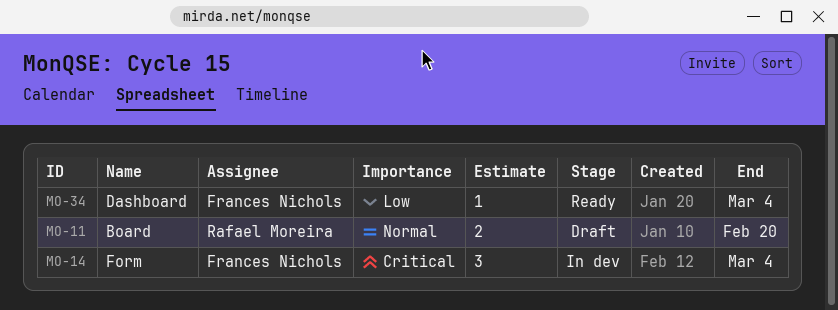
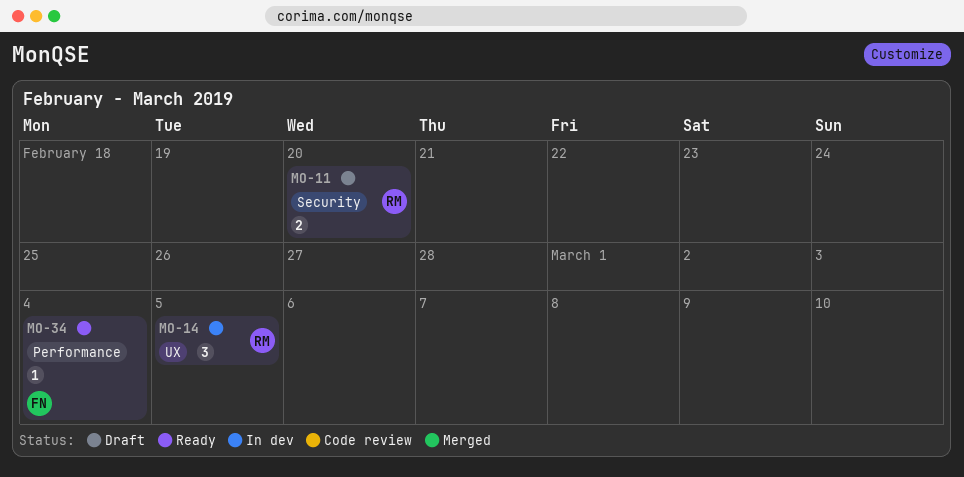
MO-14, owner: Frances Nichols -> Rafael Moreira
MO-14, due: Mar 4 -> Mar 5

